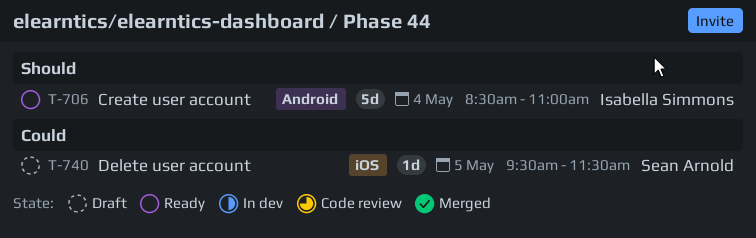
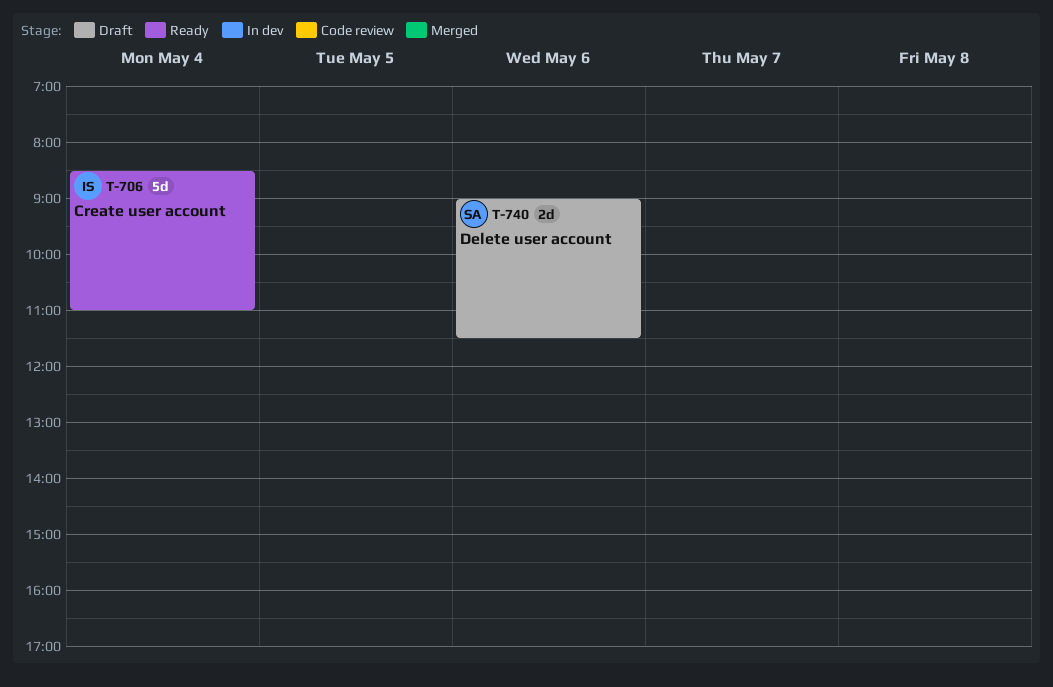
T-740, estimate: 1d -> 2d
T-740, day: May 5 -> May 6
T-740, begins: 09:30 -> 09:00

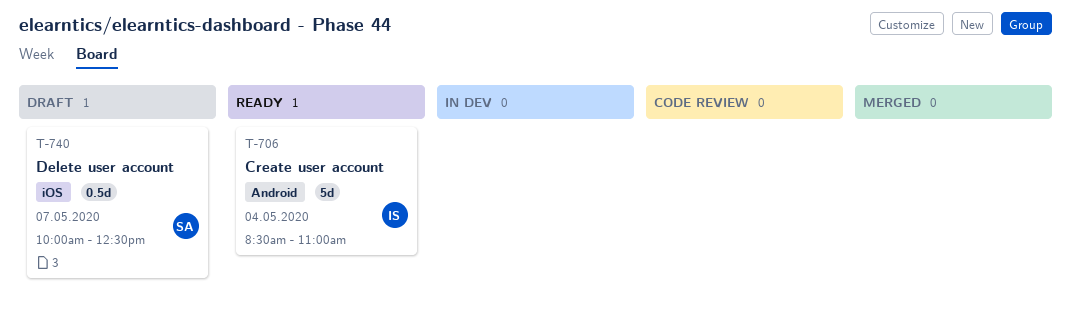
T-740, estimate: 2d -> 0.5d
T-740, day: May 6 -> May 7
T-740, begins: 09:00 -> 10:00
T-740, ends: 11:30 -> 12:30

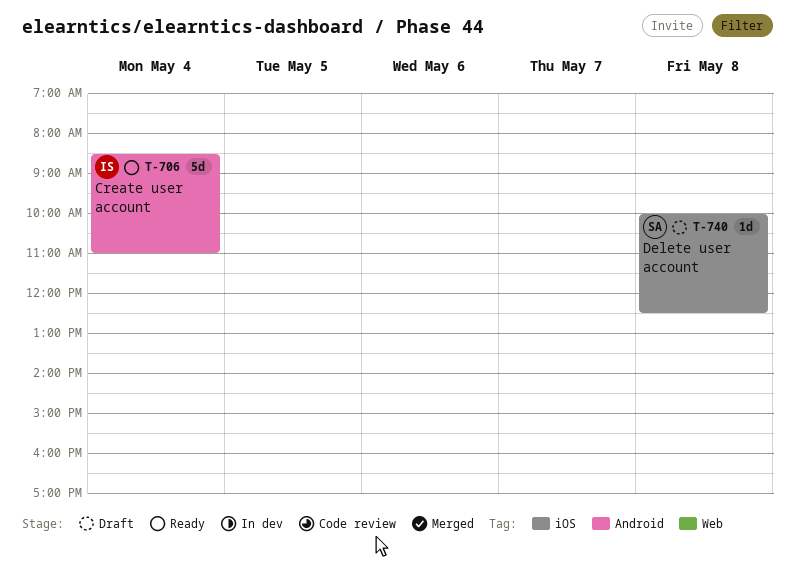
T-740, estimate: 0.5d -> 1d
T-740, day: May 7 -> May 8

